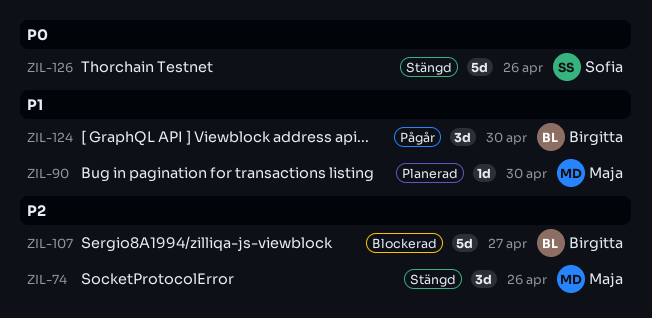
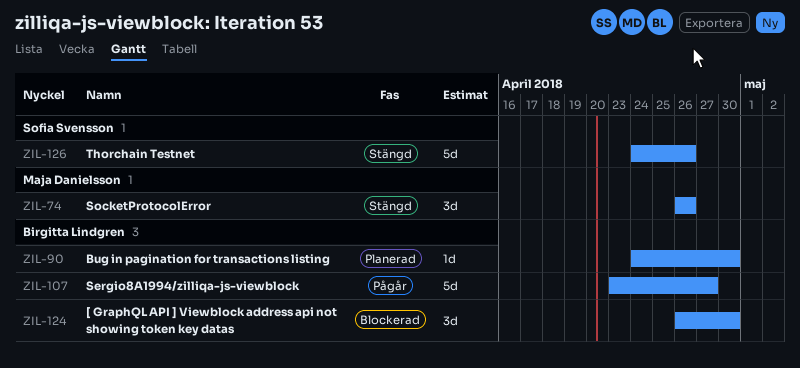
ZIL-90, owner: Maja Danielsson -> Birgitta Lindgren
ZIL-107, status: Blockerad -> Pågår
ZIL-124, status: Pågår -> Blockerad

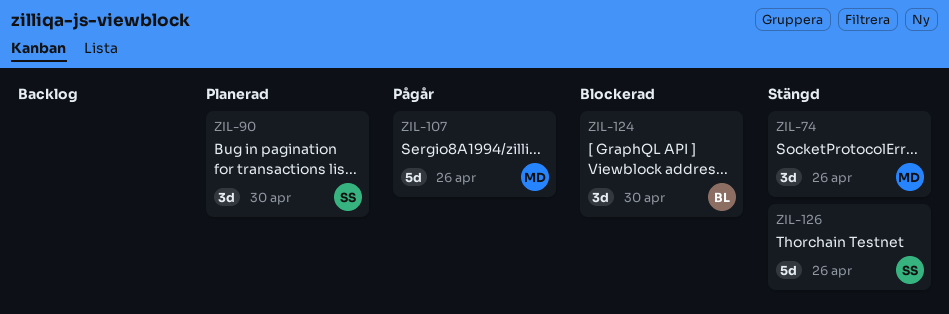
ZIL-90, owner: Birgitta Lindgren -> Sofia Svensson
ZIL-90, estimate: 1d -> 3d
ZIL-107, owner: Birgitta Lindgren -> Maja Danielsson
ZIL-107, due: Apr 27 -> Apr 26

